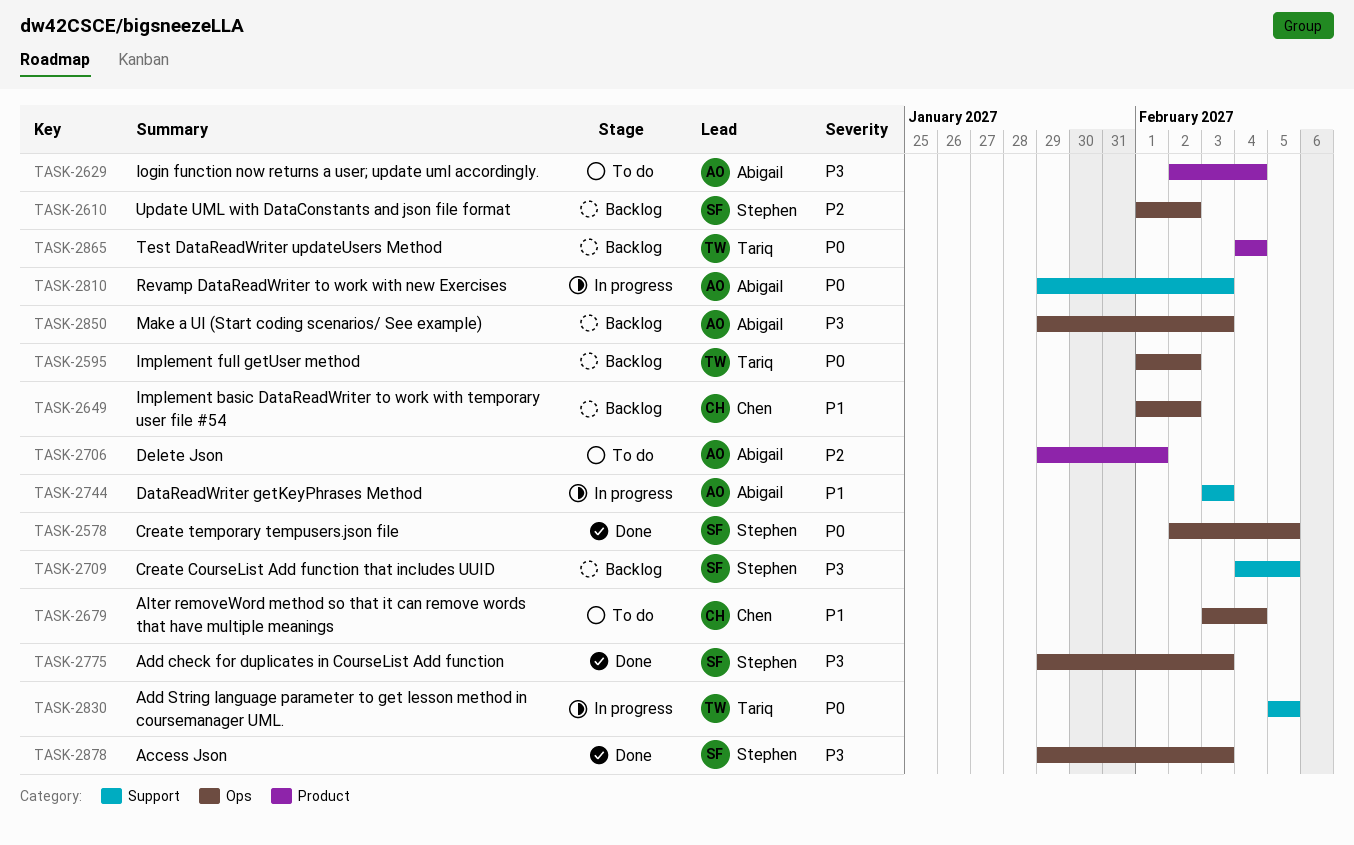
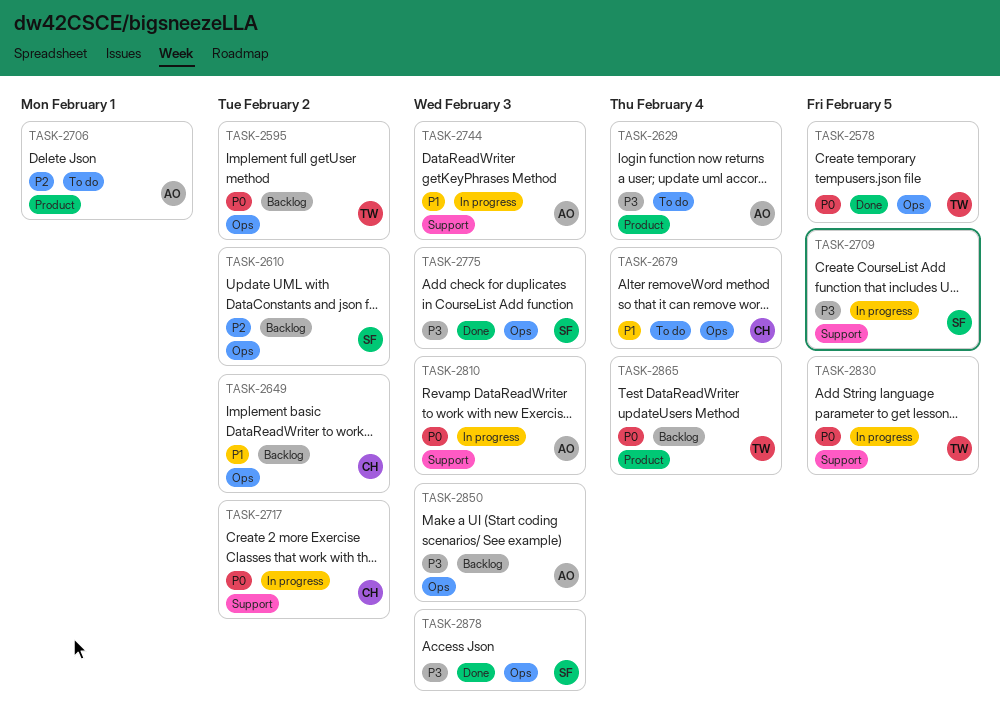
TASK-2578, owner: Stephen -> Tariq
TASK-2709, status: Backlog -> In progress
TASK-2717: none -> present

